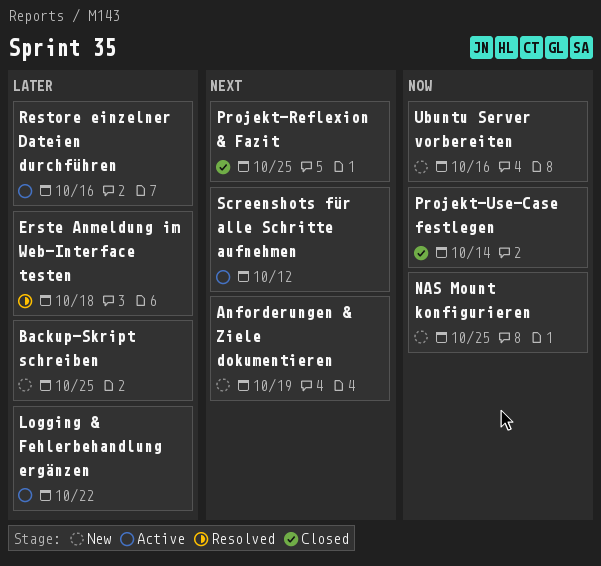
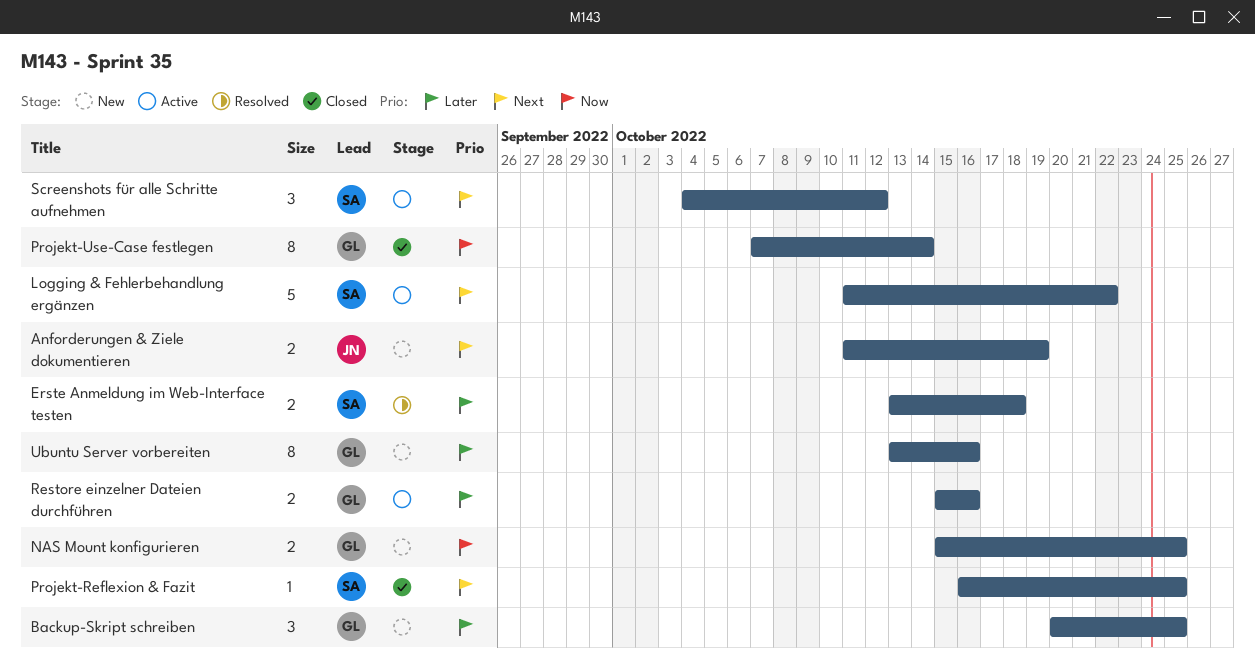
Logging & Fehlerbehandlung ergänzen, priority: Later -> Next
Ubuntu Server vorbereiten, priority: Now -> Later

